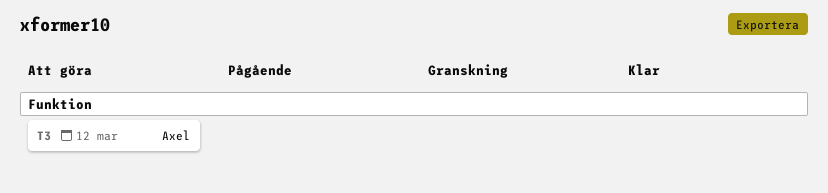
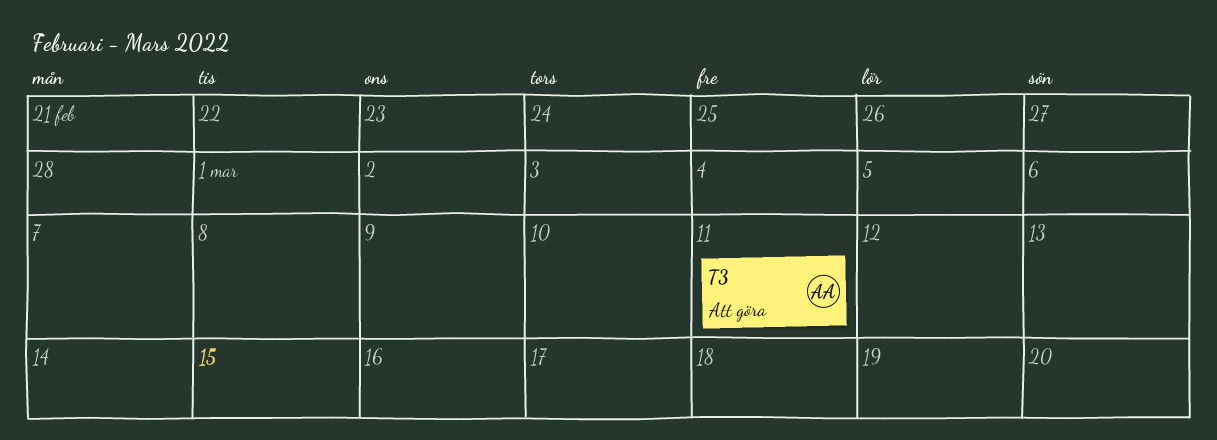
T3, due: Mar 12 -> Mar 11

